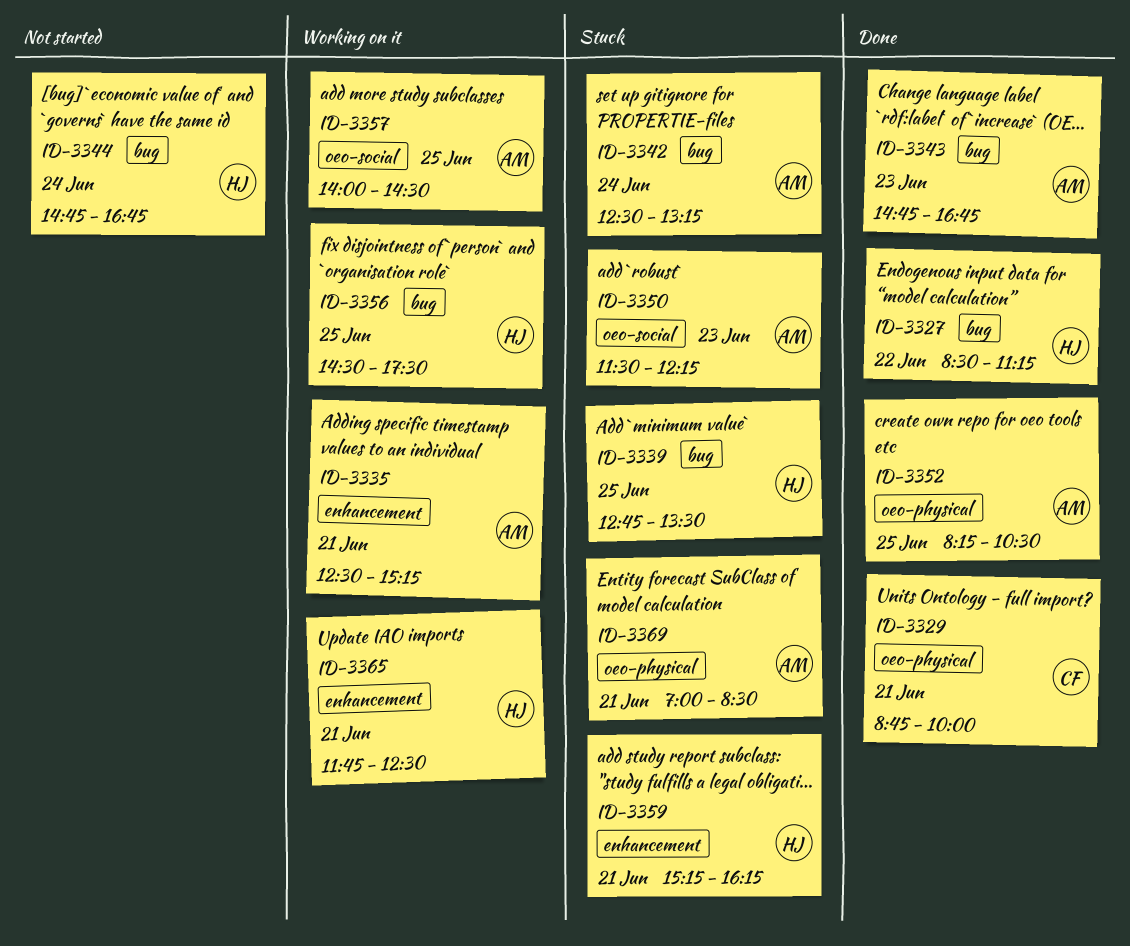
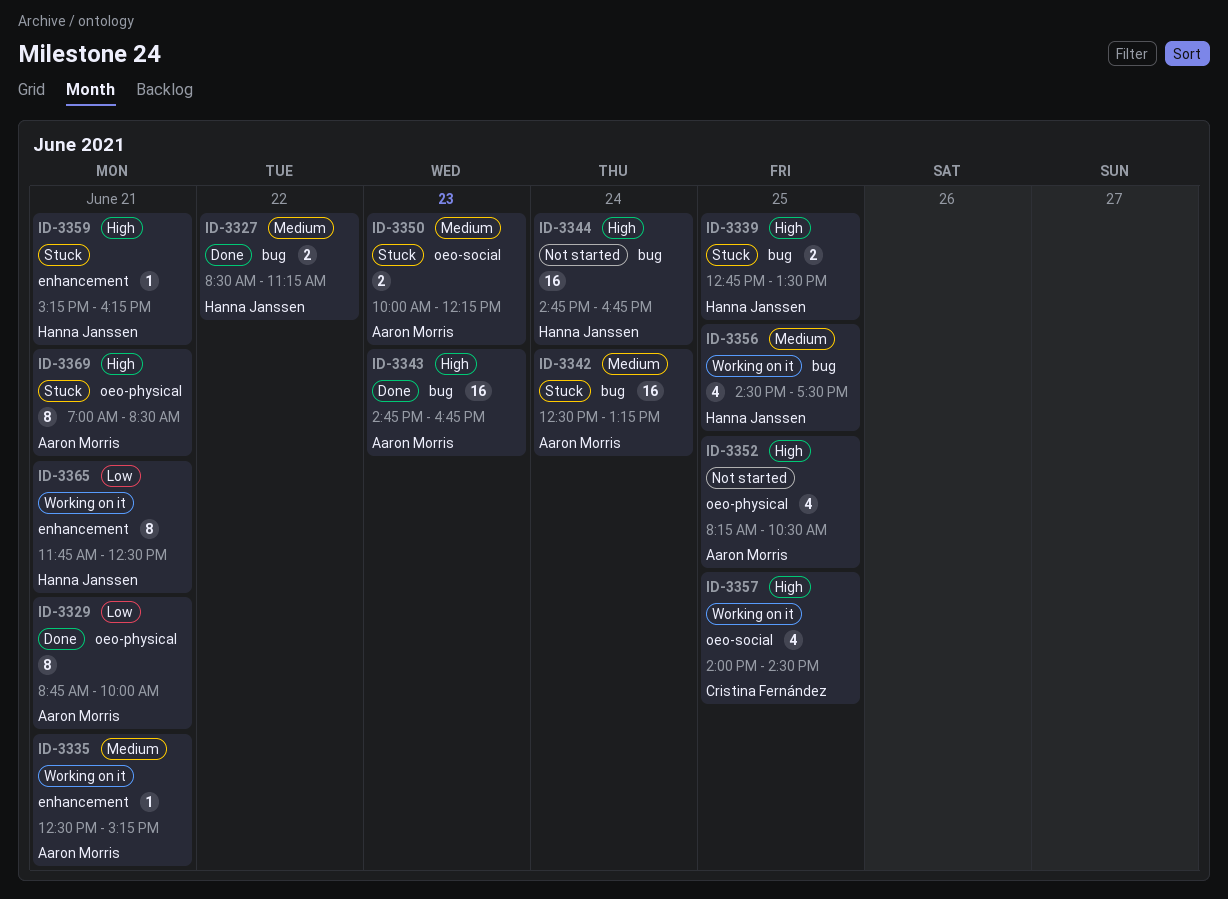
ID-3329, owner: Cristina Fernández -> Aaron Morris
ID-3350, begins: 11:30 -> 10:00
ID-3352, status: Done -> Not started
ID-3357, owner: Aaron Morris -> Cristina Fernández

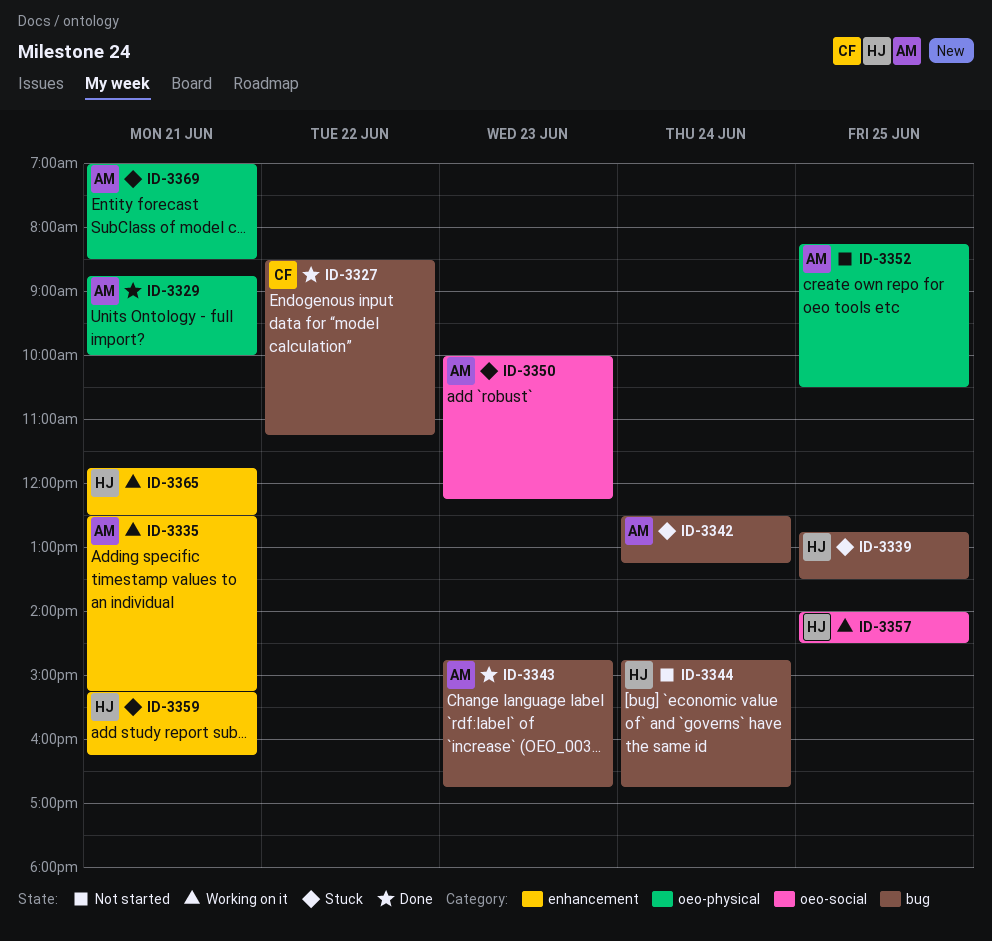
ID-3327, owner: Hanna Janssen -> Cristina Fernández
ID-3356: present -> none
ID-3357, owner: Cristina Fernández -> Hanna Janssen

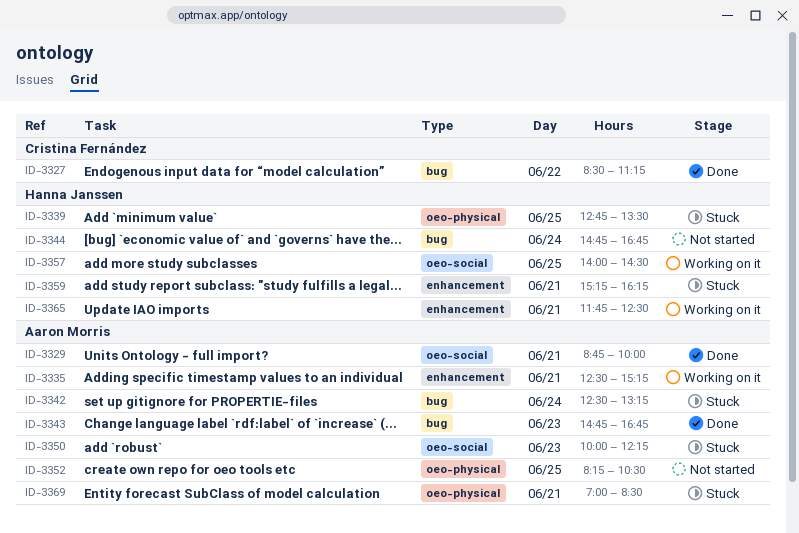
ID-3329, label: oeo-physical -> oeo-social
ID-3339, label: bug -> oeo-physical

